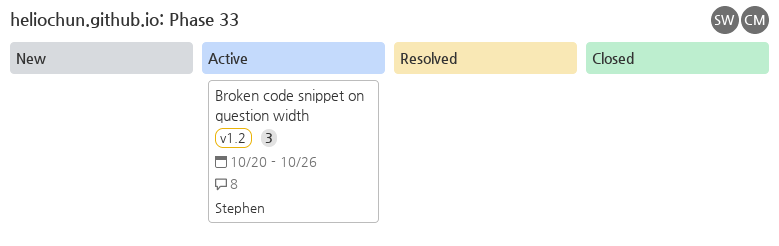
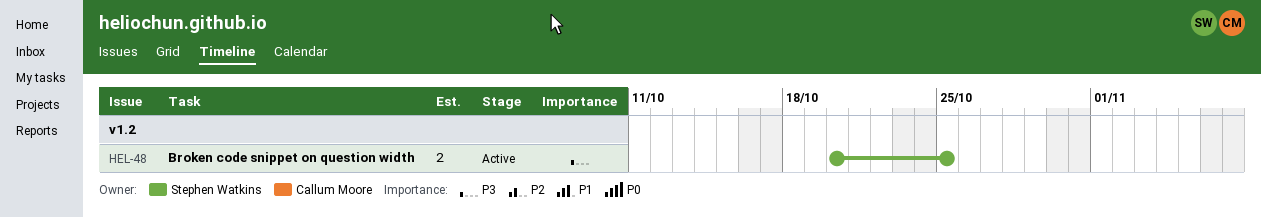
Broken code snippet on question width, estimate: 3 -> 2
Broken code snippet on question width, due: Oct 26 -> Oct 25

